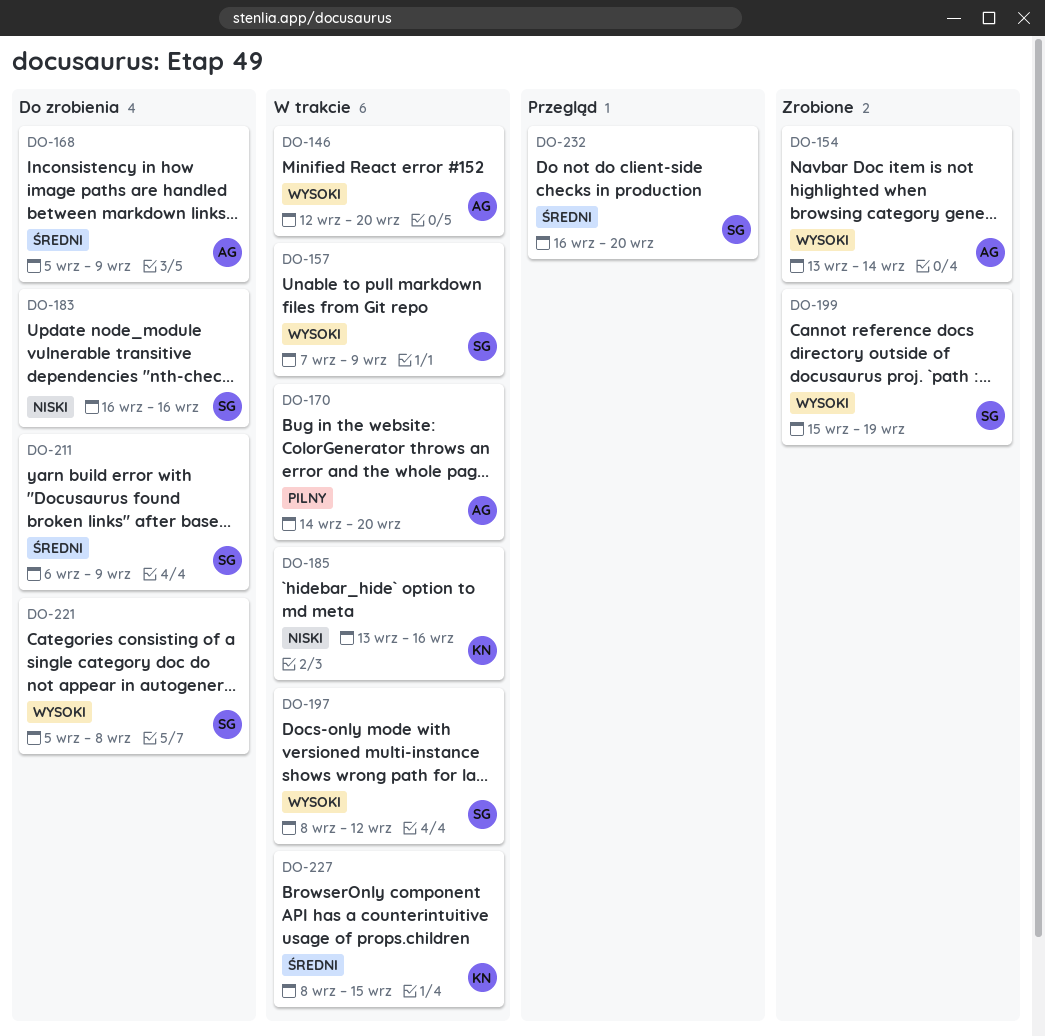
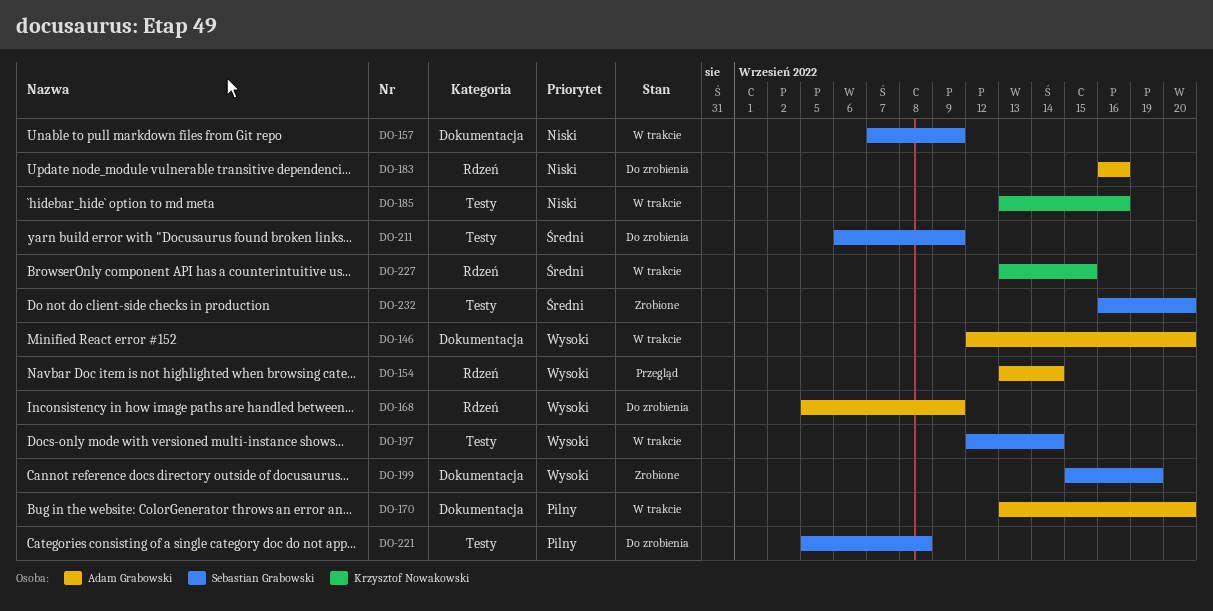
DO-154, status: Zrobione -> Przegląd
DO-157, priority: Wysoki -> Niski
DO-168, priority: Średni -> Wysoki
DO-170, start: Sep 14 -> Sep 13
DO-183, owner: Sebastian Grabowski -> Adam Grabowski
DO-197, start: Sep 8 -> Sep 12
DO-197, due: Sep 12 -> Sep 14
DO-221, priority: Wysoki -> Pilny
DO-227, start: Sep 8 -> Sep 13
DO-232, status: Przegląd -> Zrobione

